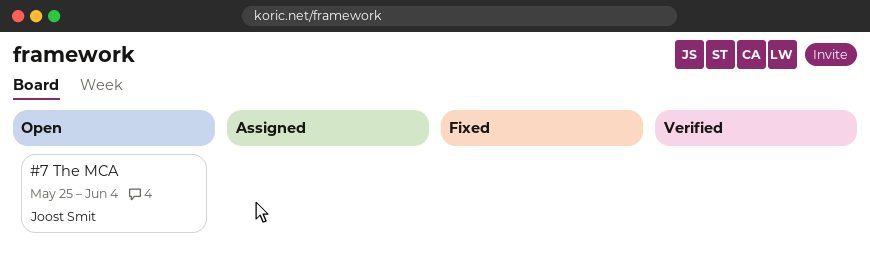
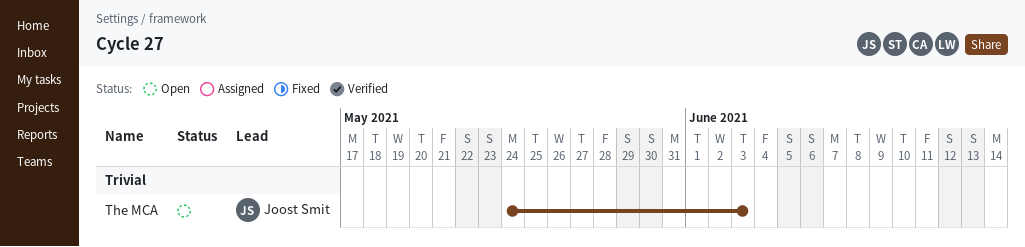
The MCA, start: May 25 -> May 24
The MCA, due: Jun 4 -> Jun 3

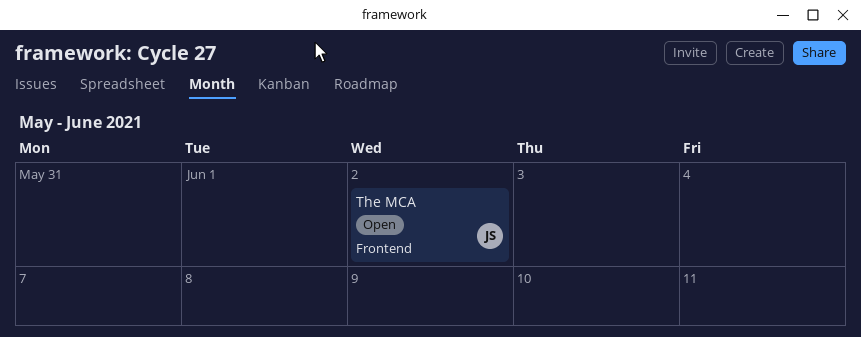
The MCA, due: Jun 3 -> Jun 2

